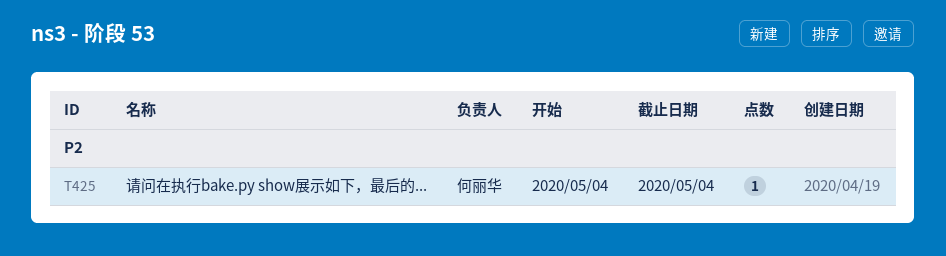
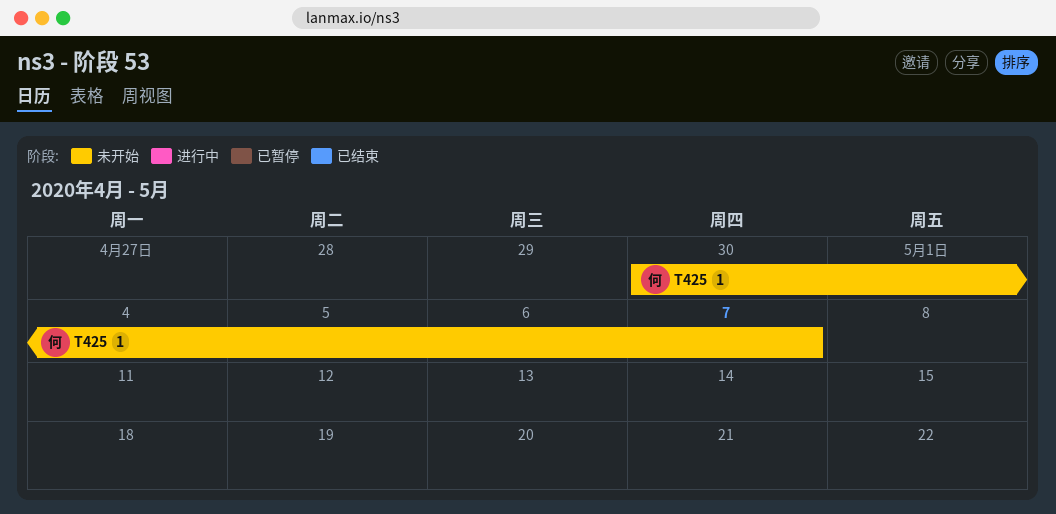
T425, start: May 4 -> Apr 30
T425, due: May 4 -> May 7

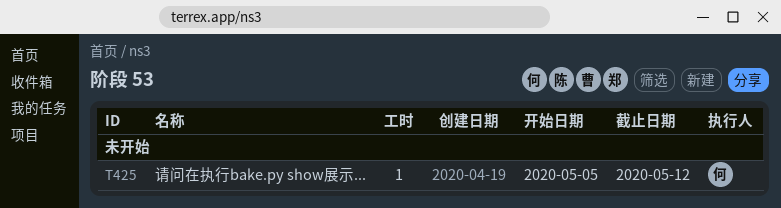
T425, start: Apr 30 -> May 5
T425, due: May 7 -> May 12

